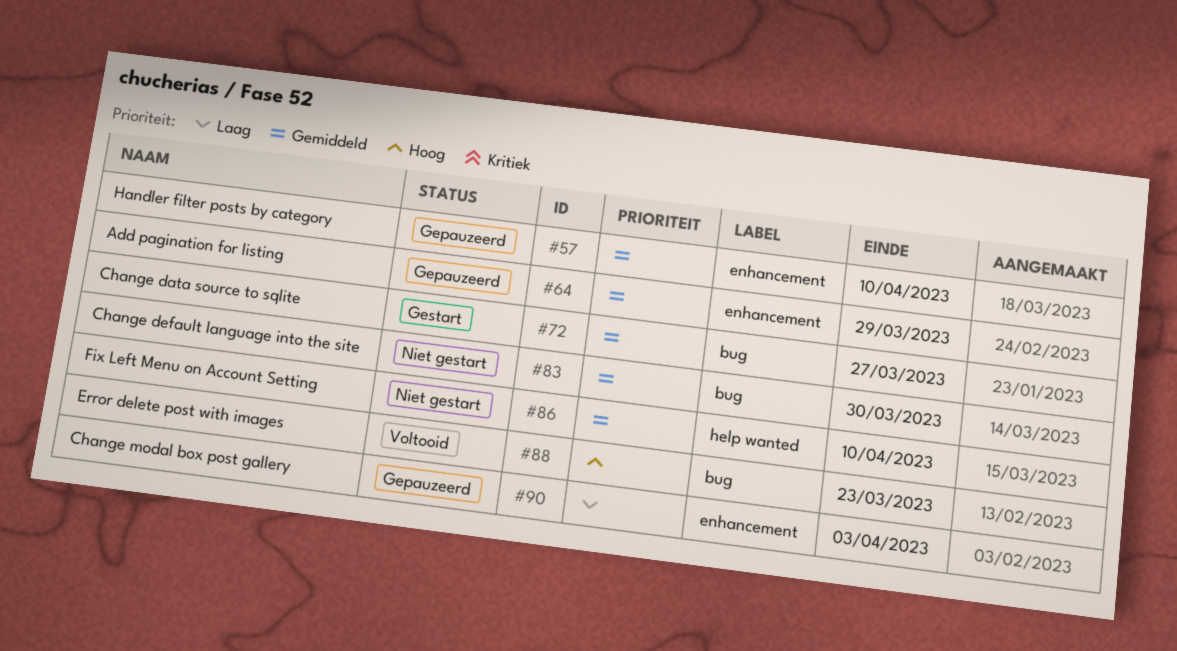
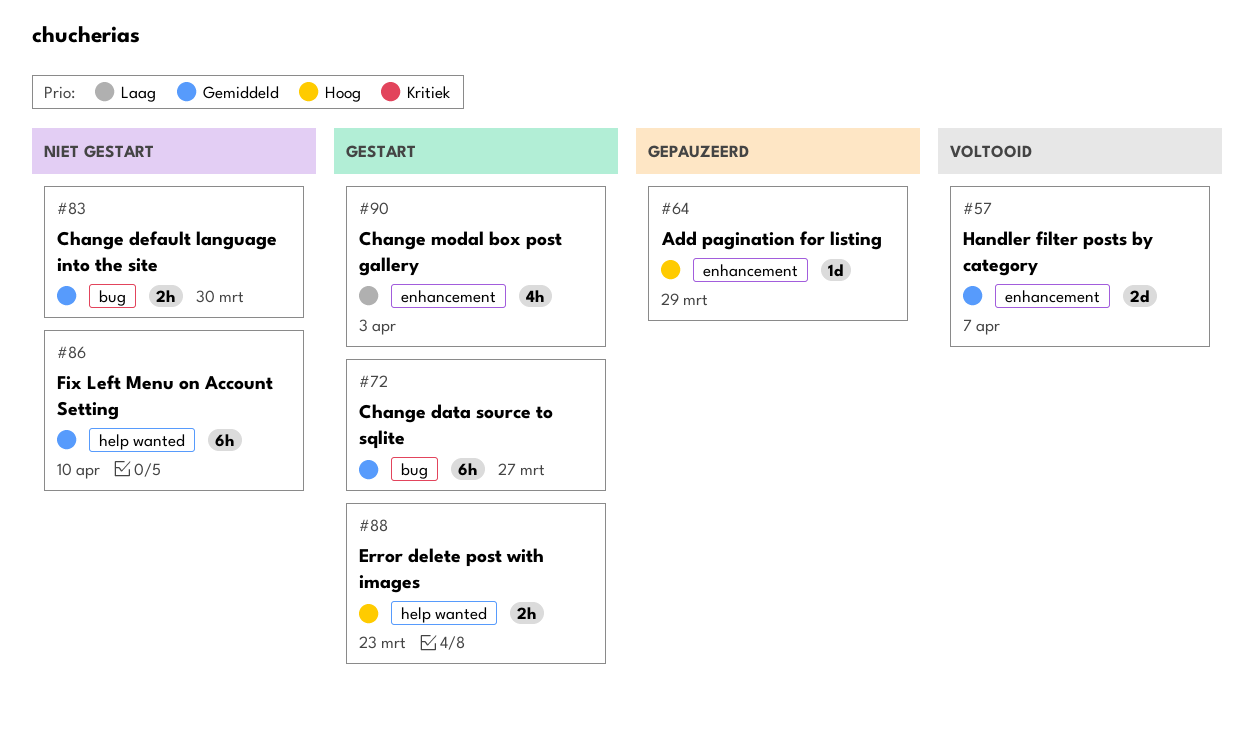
#57, status: Gepauzeerd -> Voltooid
#57, due: Apr 10 -> Apr 7
#64, priority: Gemiddeld -> Hoog
#88, status: Voltooid -> Gestart
#88, label: bug -> help wanted
#90, status: Gepauzeerd -> Gestart

